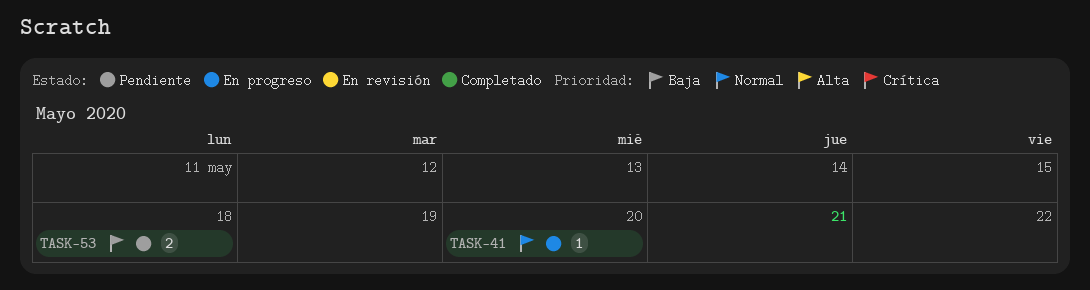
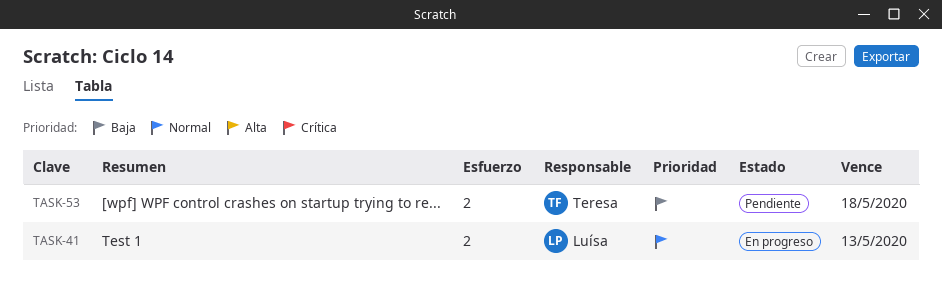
TASK-41, estimate: 1 -> 2
TASK-41, due: May 20 -> May 13

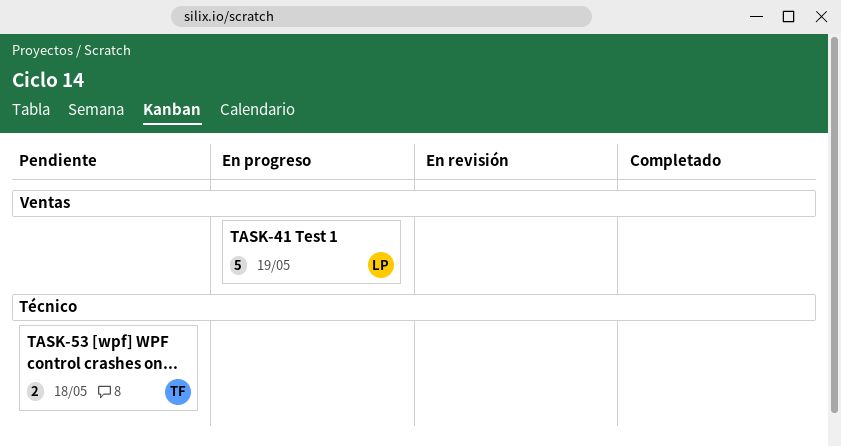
TASK-41, estimate: 2 -> 5
TASK-41, due: May 13 -> May 19

